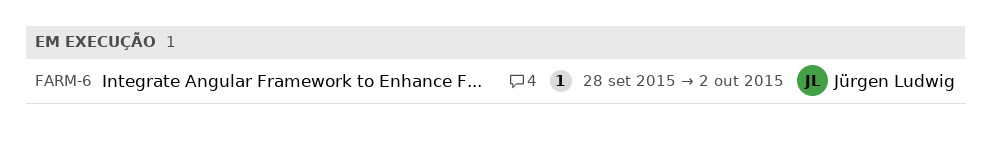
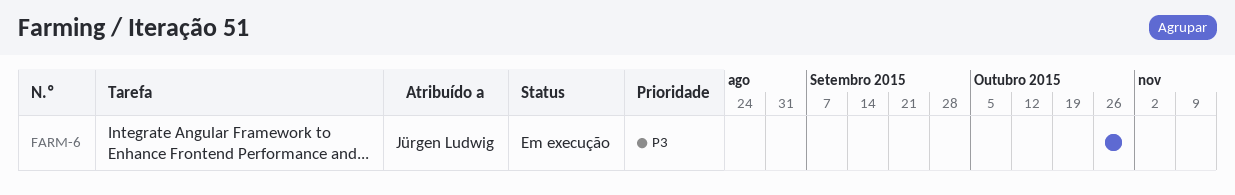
FARM-6, start: Sep 28 -> Oct 26
FARM-6, due: Oct 2 -> Oct 30

